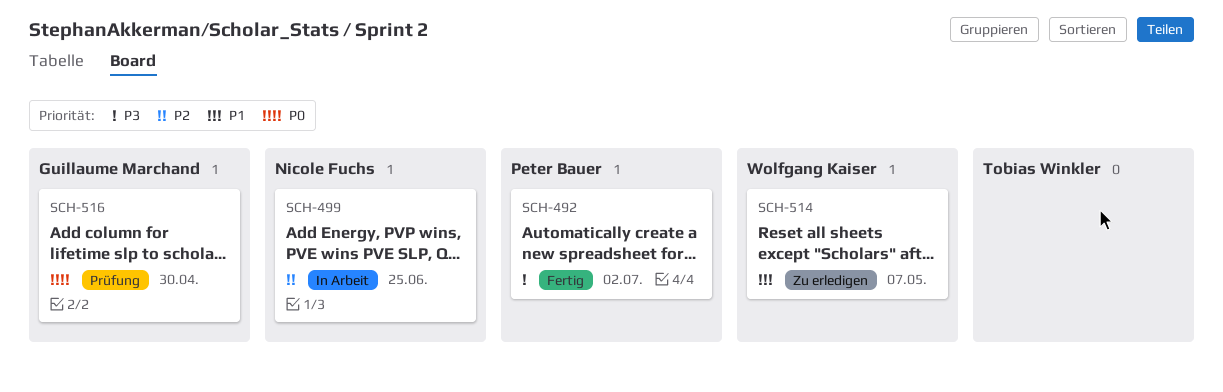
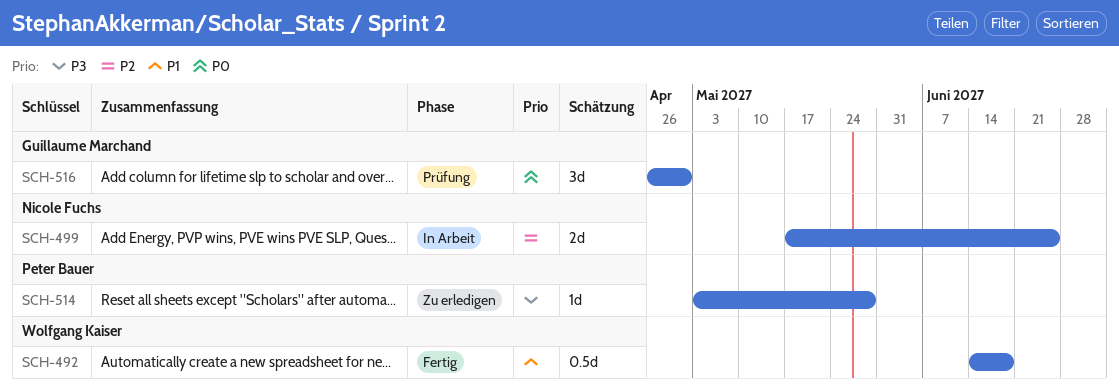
SCH-492, owner: Peter Bauer -> Wolfgang Kaiser
SCH-492, priority: P3 -> P1
SCH-492, due: Jul 2 -> Jun 18
SCH-514, owner: Wolfgang Kaiser -> Peter Bauer
SCH-514, priority: P1 -> P3
SCH-514, due: May 7 -> May 28

